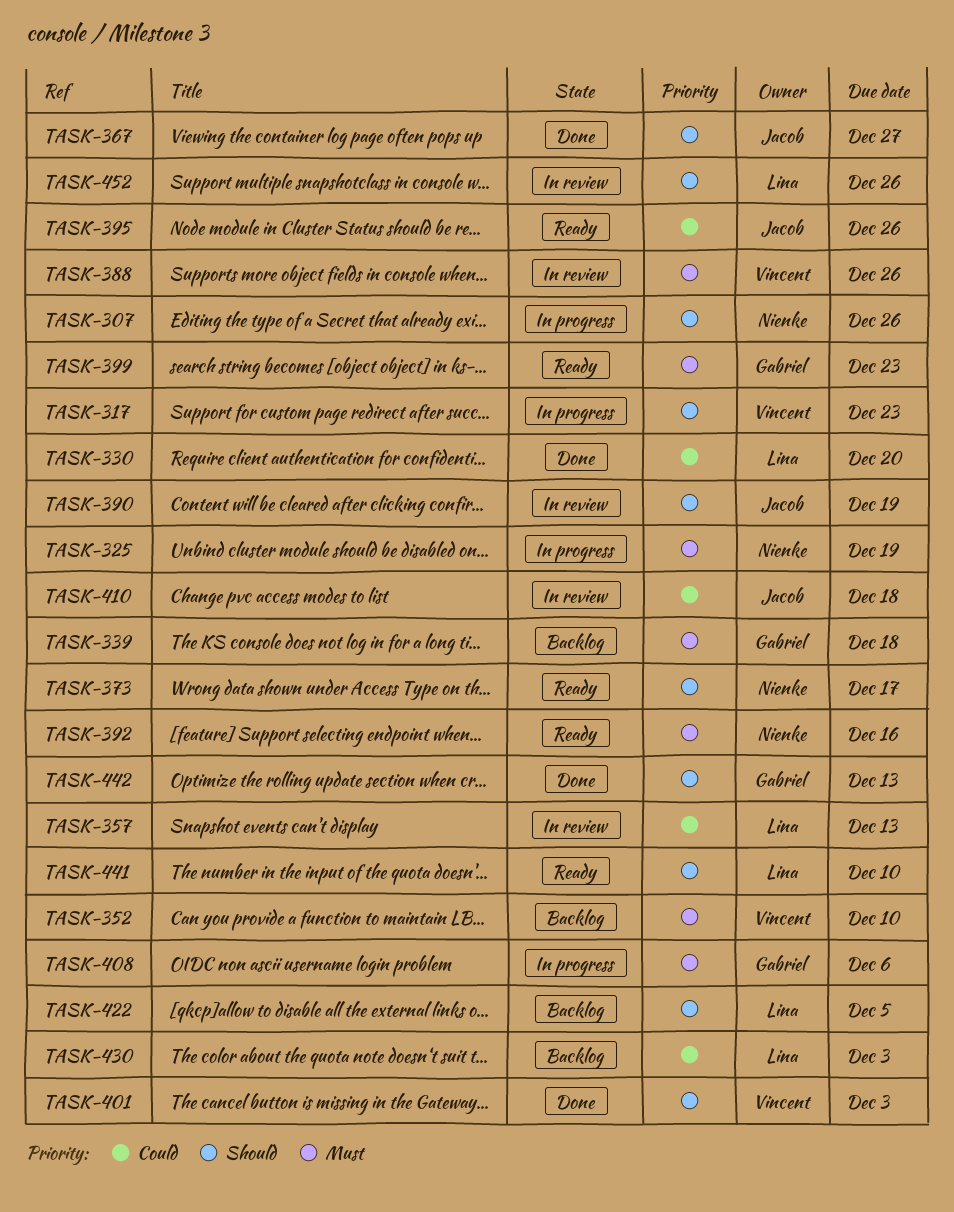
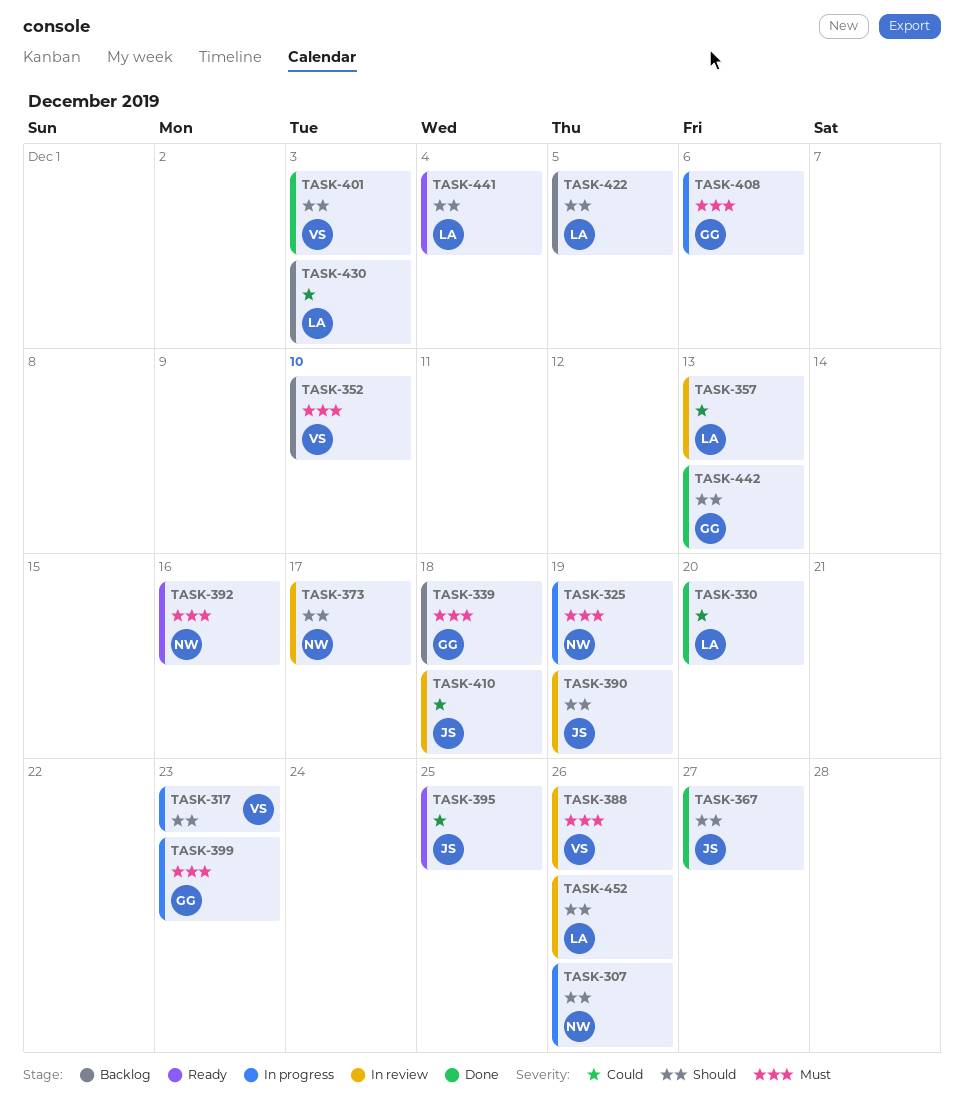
TASK-373, status: Ready -> In review
TASK-395, due: Dec 26 -> Dec 25
TASK-399, status: Ready -> In progress
TASK-441, due: Dec 10 -> Dec 4

